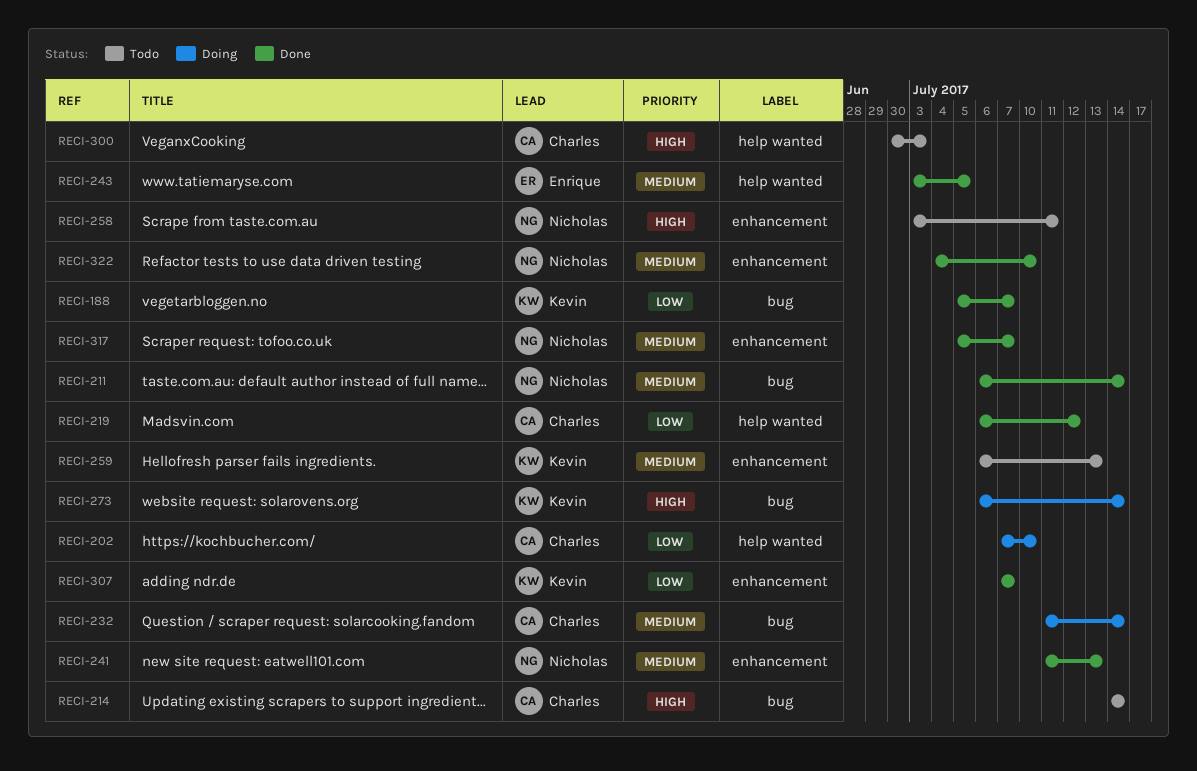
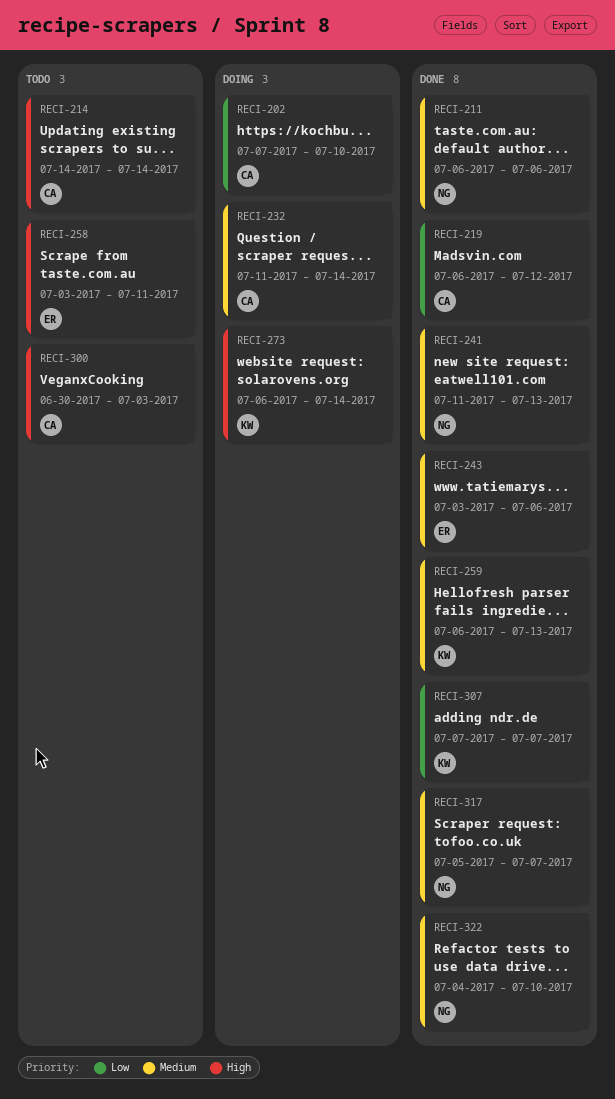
RECI-188: present -> none
RECI-211, due: Jul 14 -> Jul 6
RECI-243, due: Jul 5 -> Jul 6
RECI-258, owner: Nicholas -> Enrique
RECI-259, status: Todo -> Done

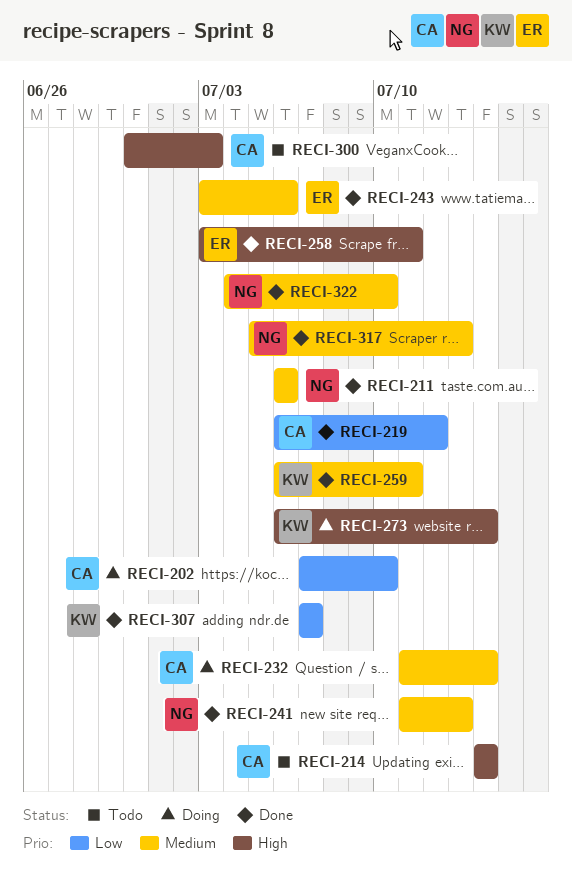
RECI-258, status: Todo -> Done
RECI-259, due: Jul 13 -> Jul 11
RECI-317, due: Jul 7 -> Jul 13

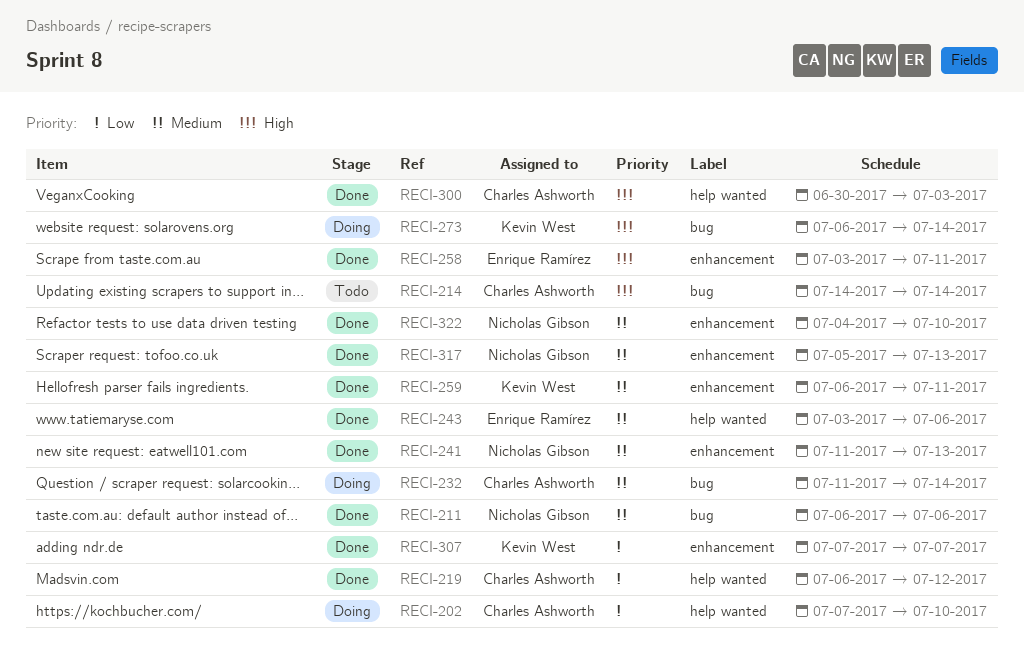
RECI-300, status: Todo -> Done

